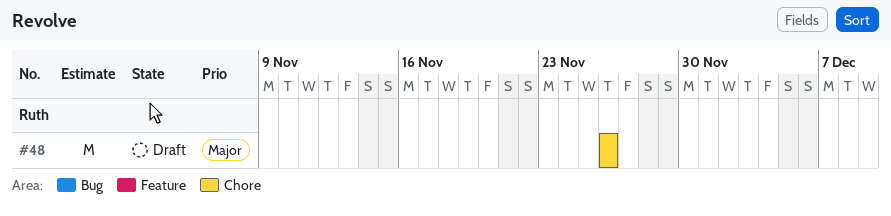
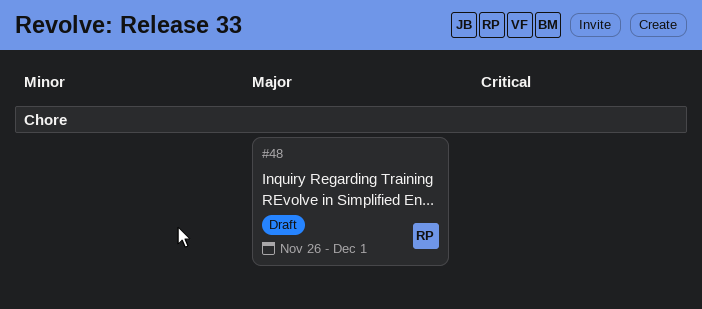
#48, due: Nov 26 -> Dec 1

